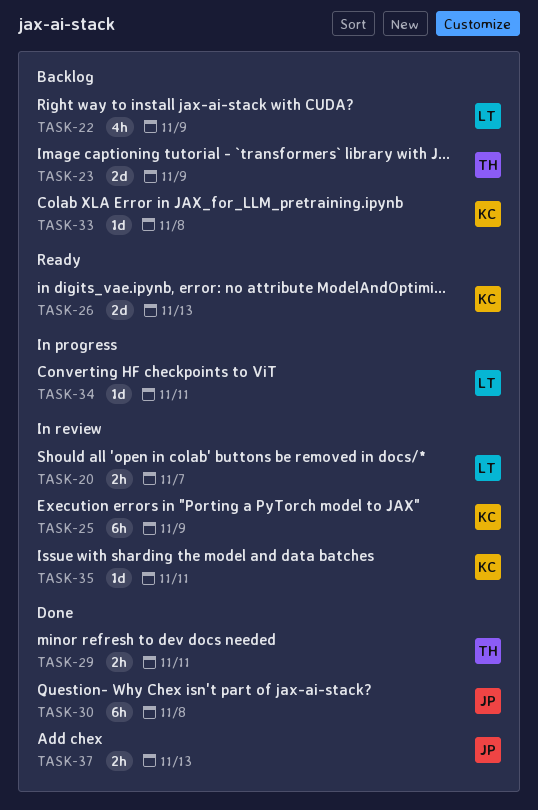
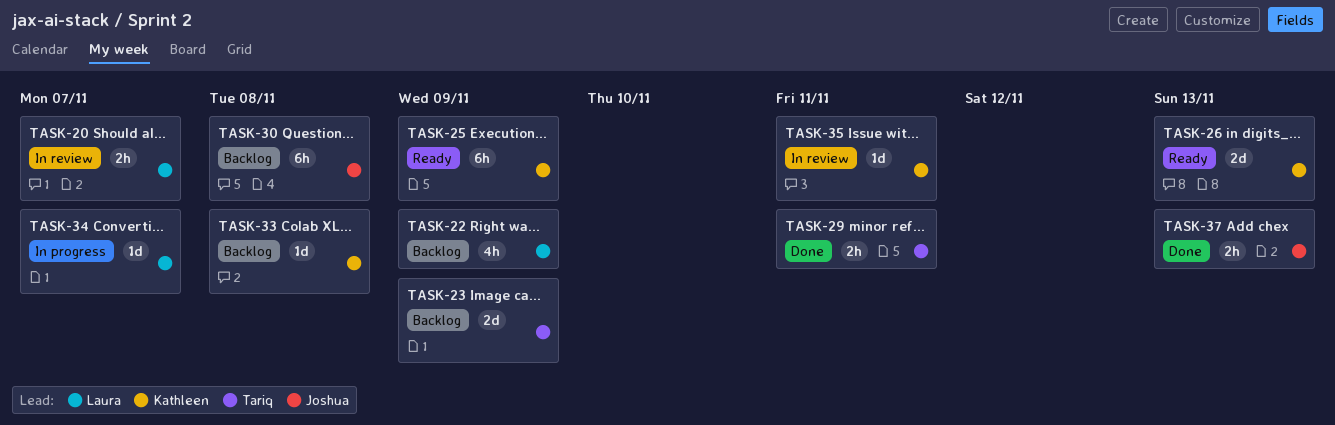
TASK-25, status: In review -> Ready
TASK-30, status: Done -> Backlog
TASK-34, due: Nov 11 -> Nov 7

